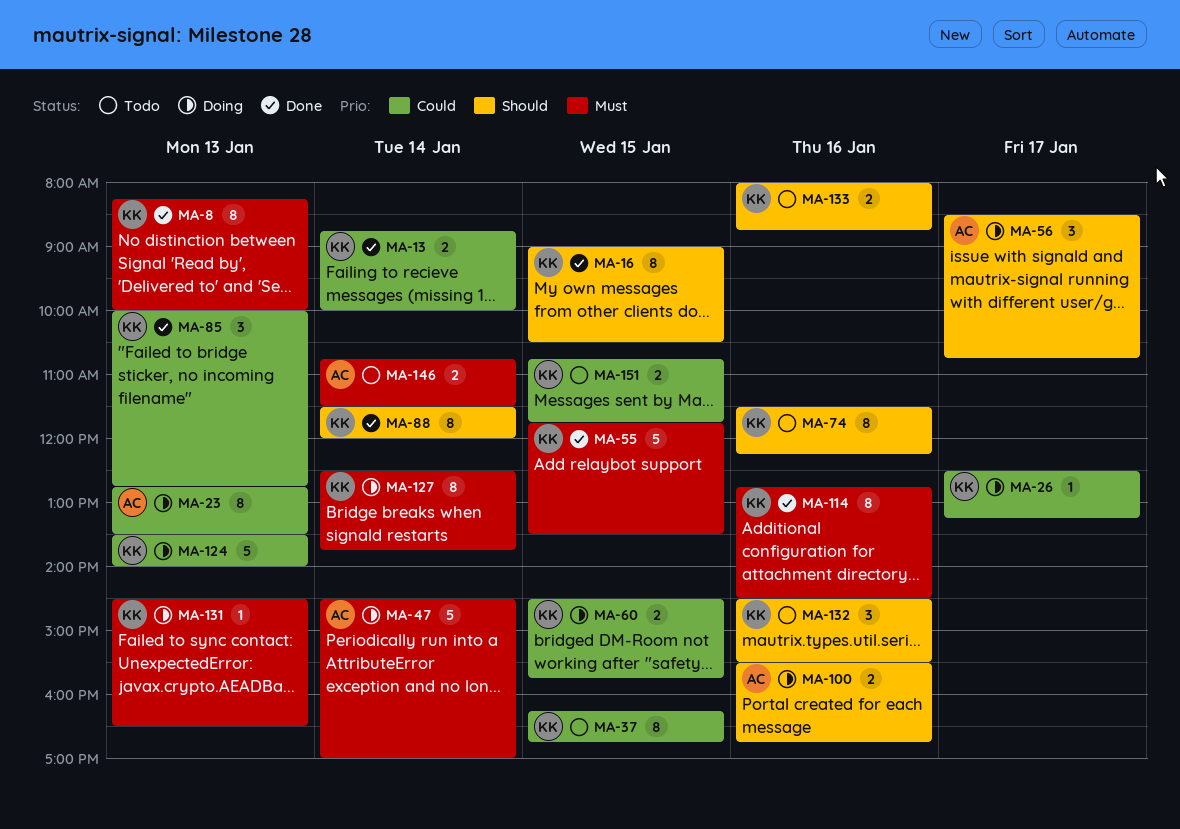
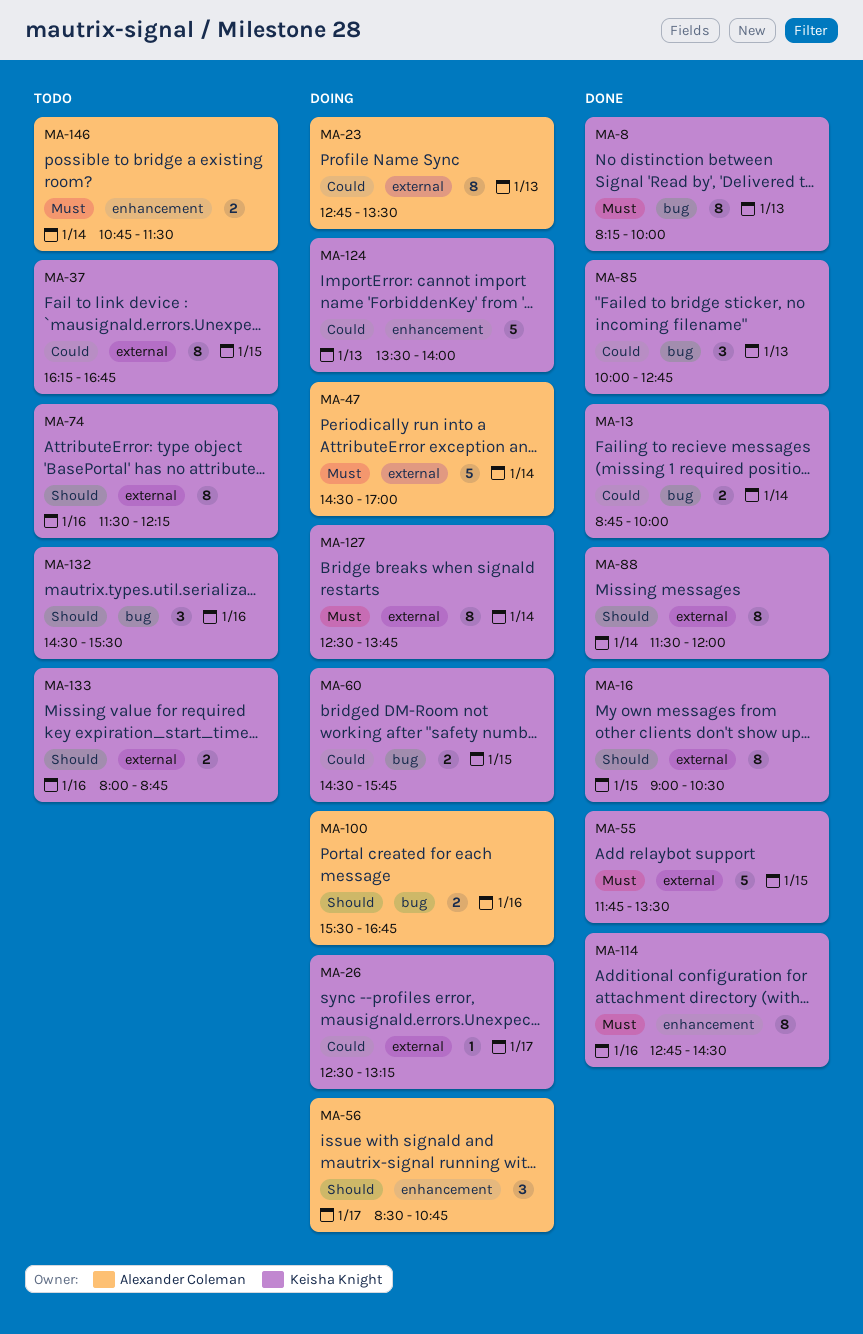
MA-131: present -> none
MA-151: present -> none

